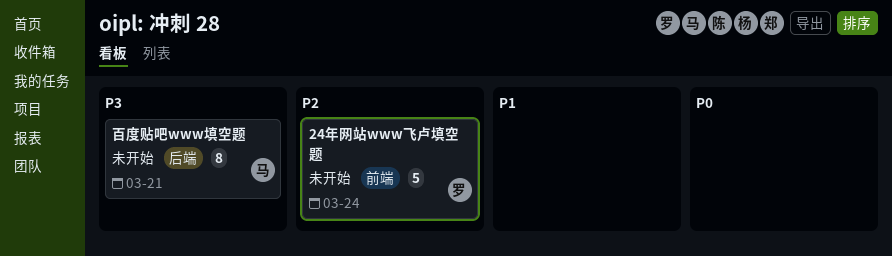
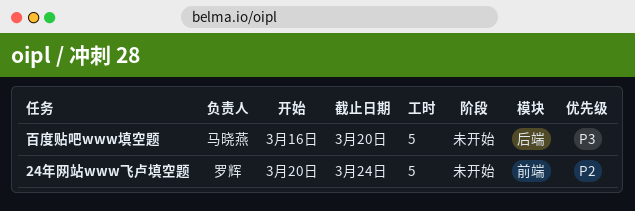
百度贴吧www填空题, estimate: 8 -> 5
百度贴吧www填空题, due: Mar 21 -> Mar 20

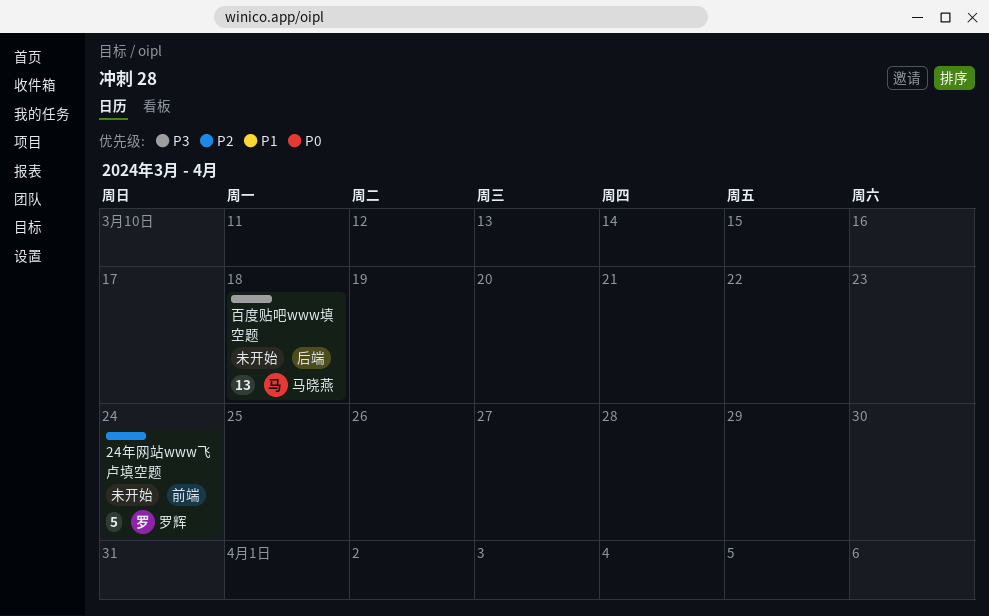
百度贴吧www填空题, estimate: 5 -> 13
百度贴吧www填空题, due: Mar 20 -> Mar 18

